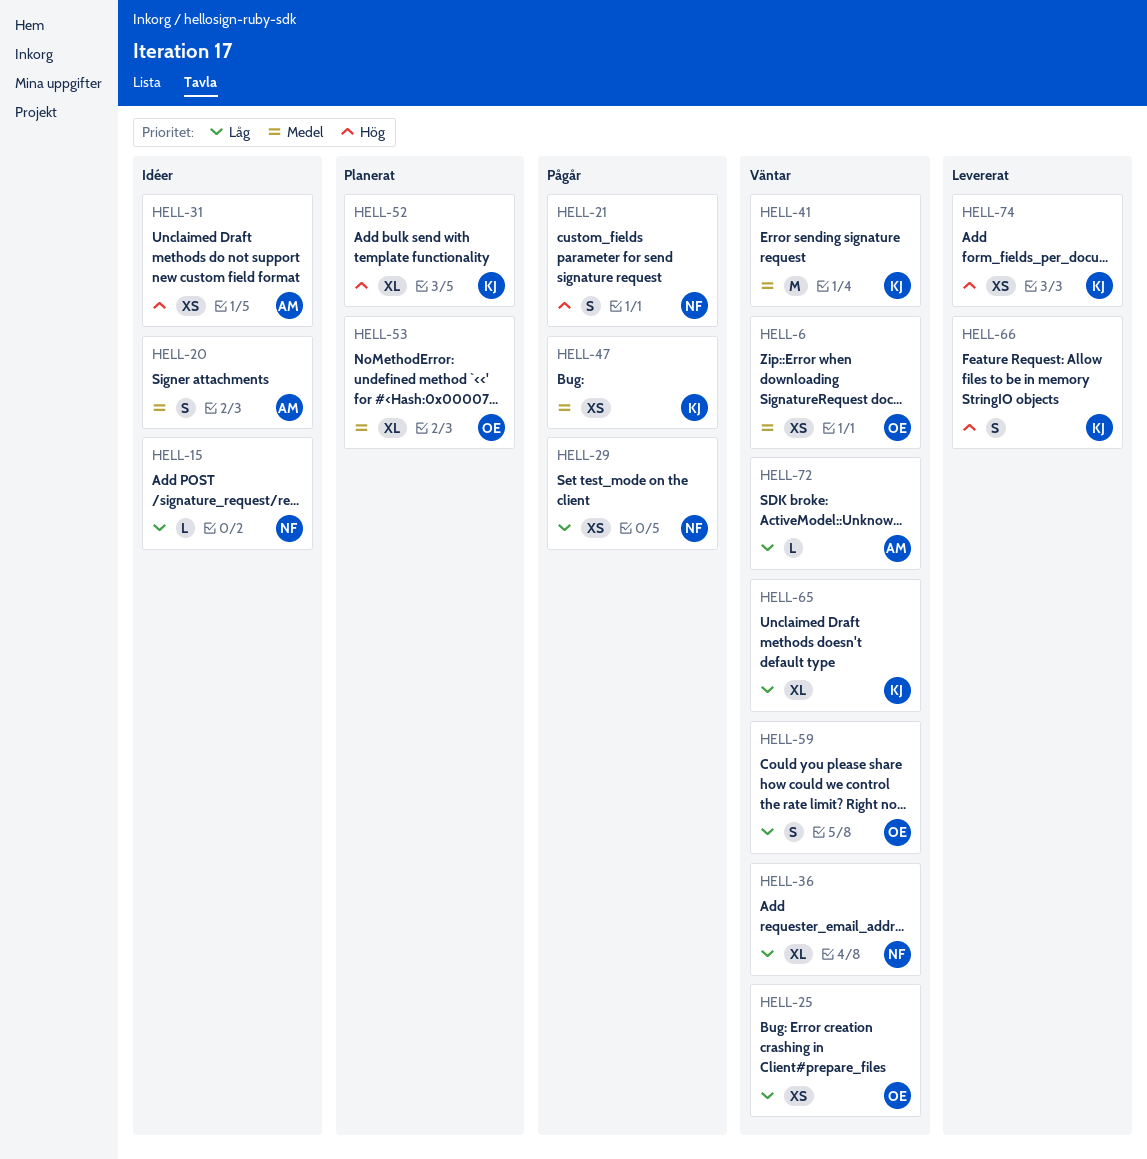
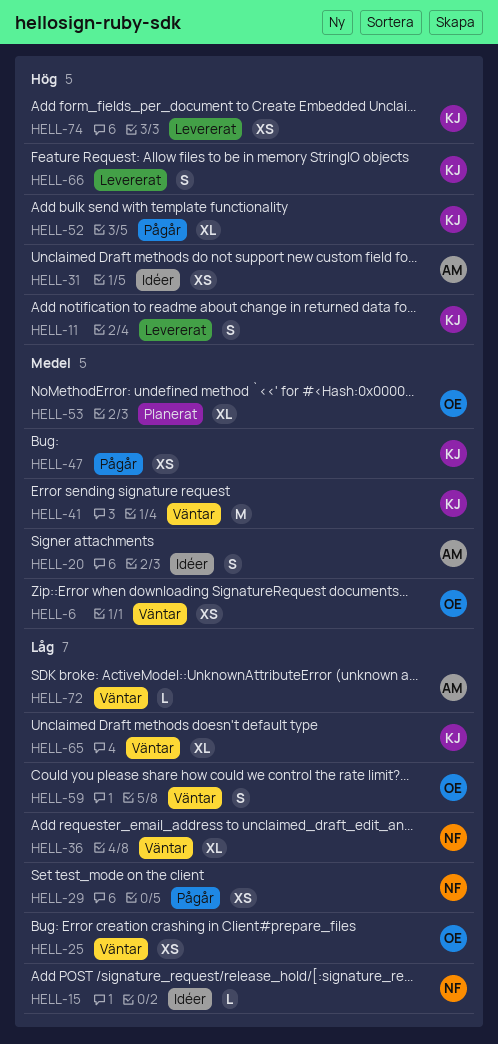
HELL-11: none -> present
HELL-21: present -> none
HELL-52, status: Planerat -> Pågår

